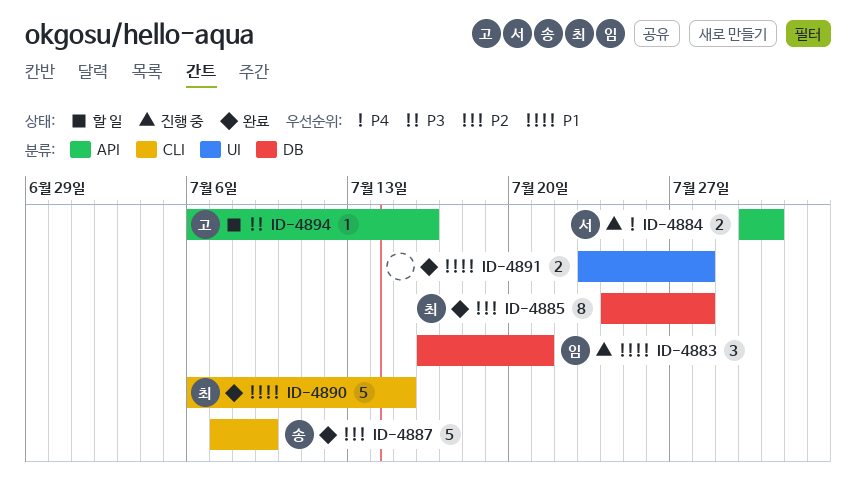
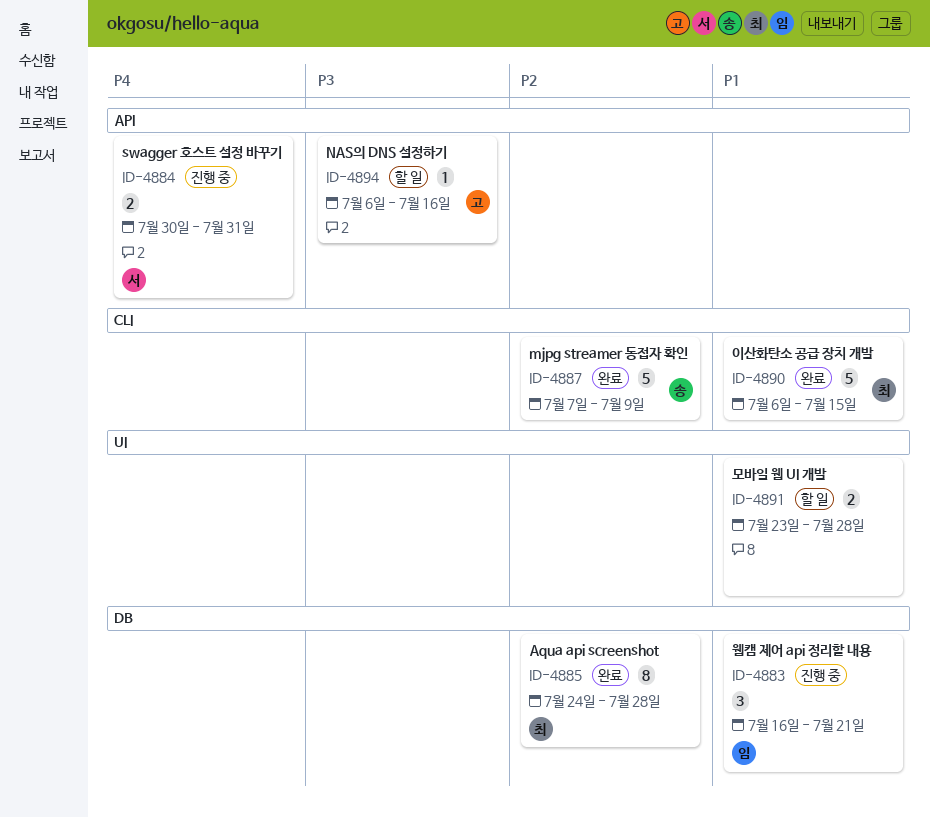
ID-4891, status: 완료 -> 할 일

